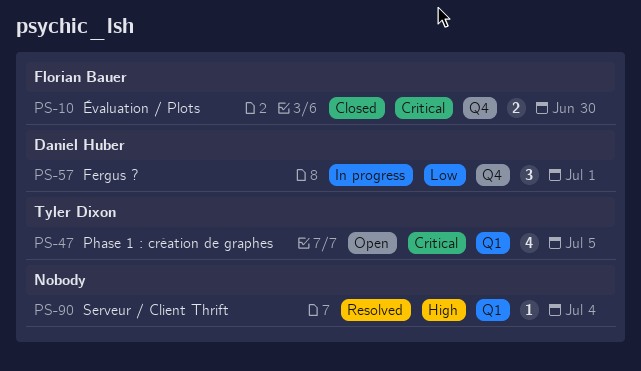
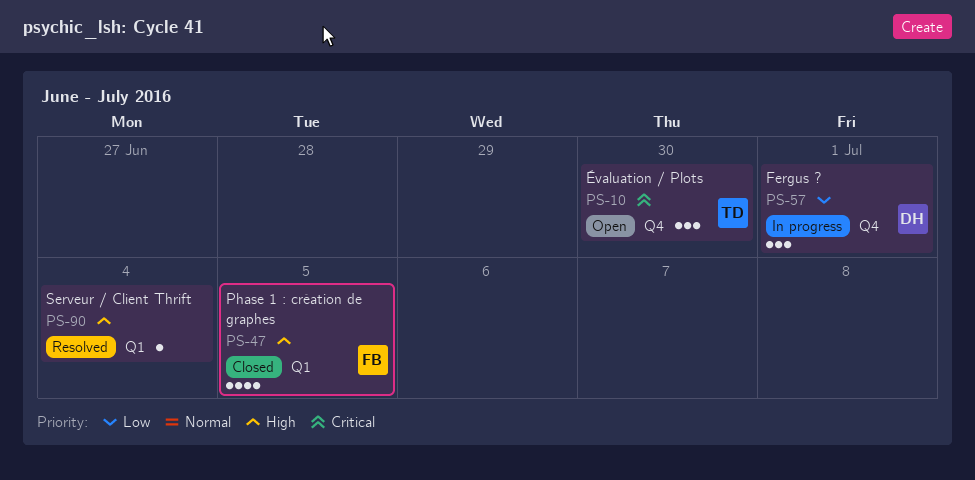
PS-10, status: Closed -> Open
PS-10, owner: Florian Bauer -> Tyler Dixon
PS-10, estimate: 2 -> 3
PS-47, status: Open -> Closed
PS-47, owner: Tyler Dixon -> Florian Bauer
PS-47, priority: Critical -> High

